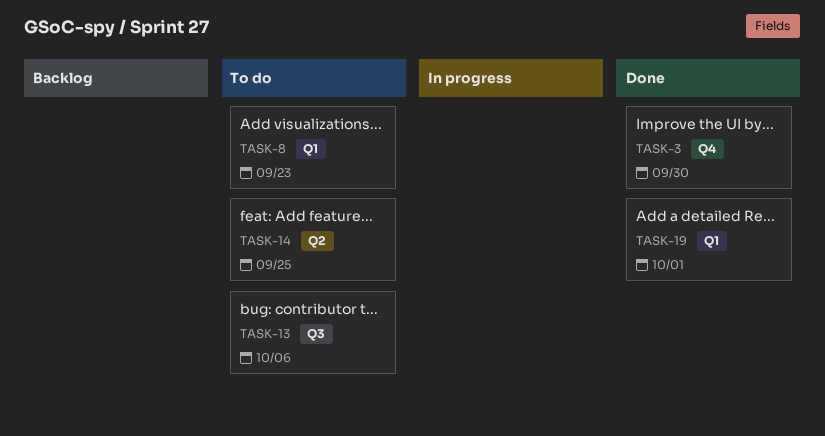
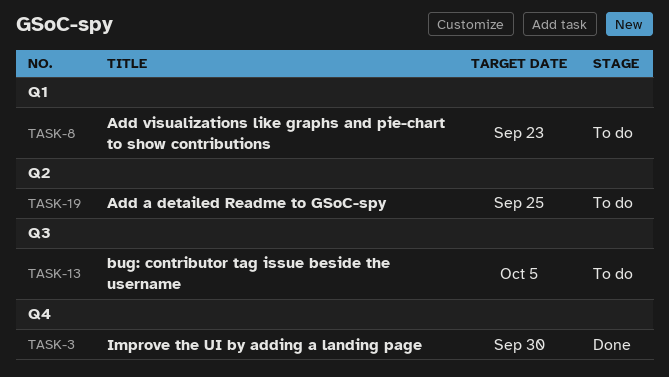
TASK-13, due: Oct 6 -> Oct 5
TASK-14: present -> none
TASK-19, status: Done -> To do
TASK-19, label: Q1 -> Q2
TASK-19, due: Oct 1 -> Sep 25

